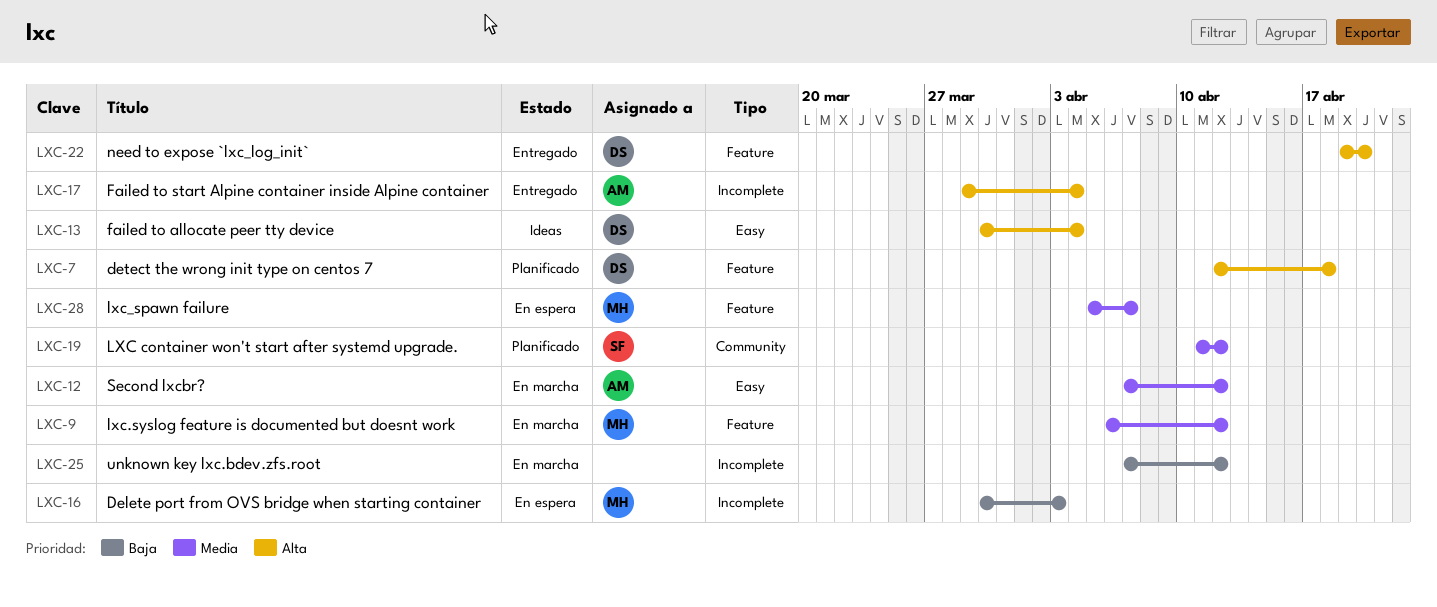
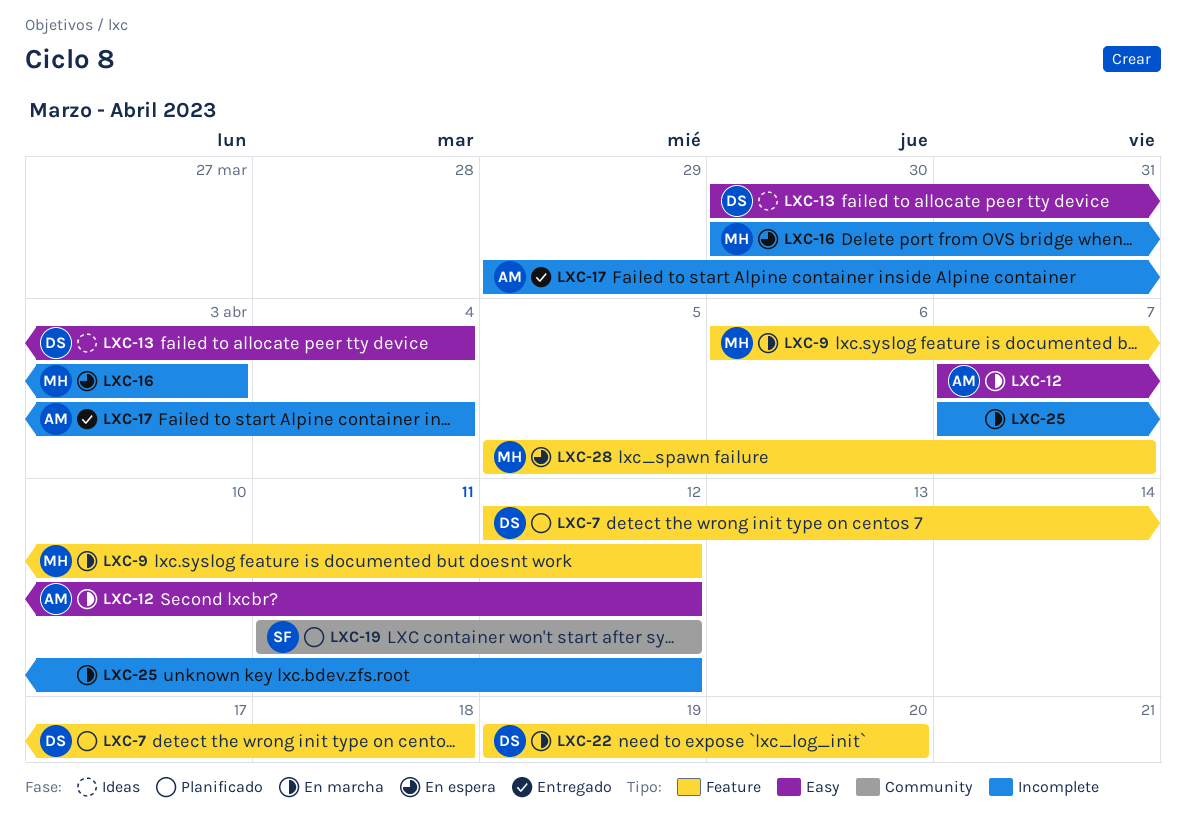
LXC-22, status: Entregado -> En marcha

